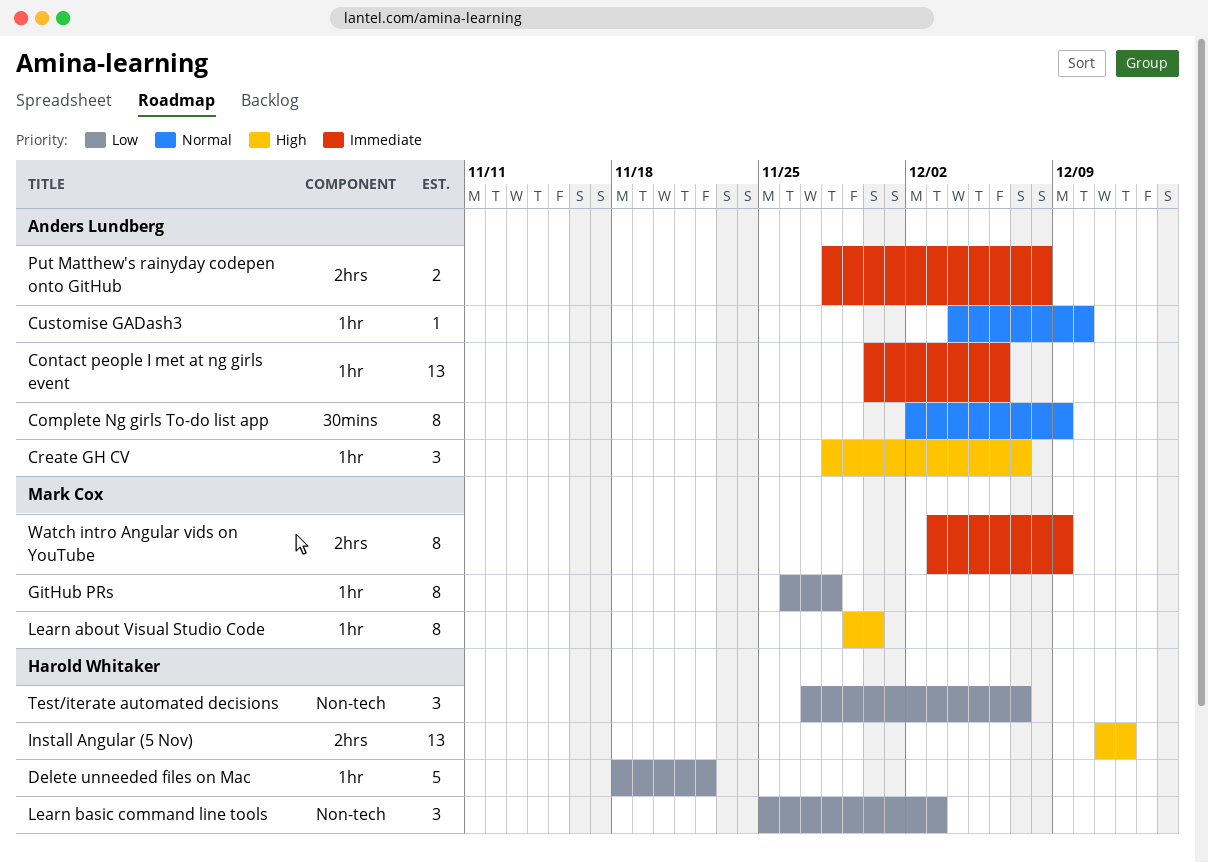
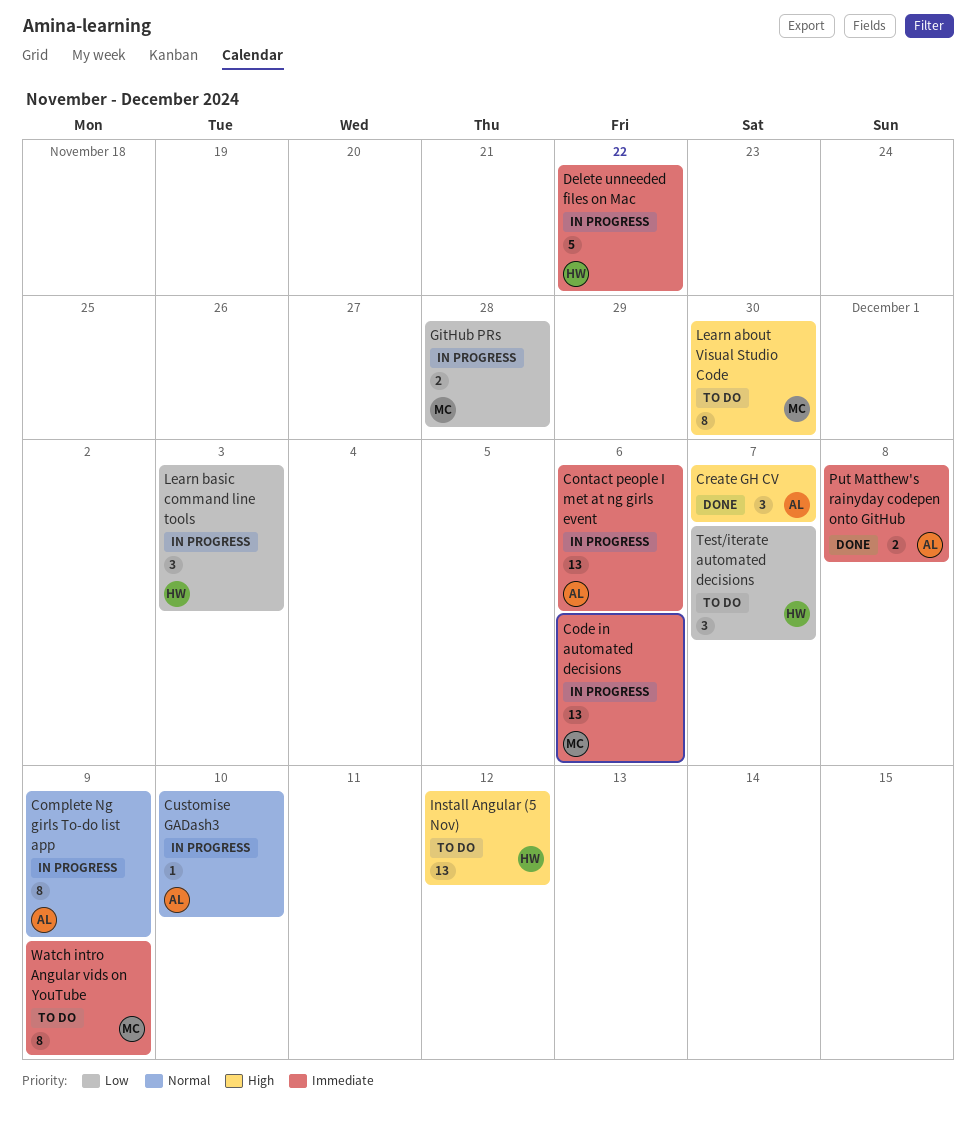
Code in automated decisions: none -> present
Delete unneeded files on Mac, priority: Low -> Immediate
GitHub PRs, estimate: 8 -> 2

